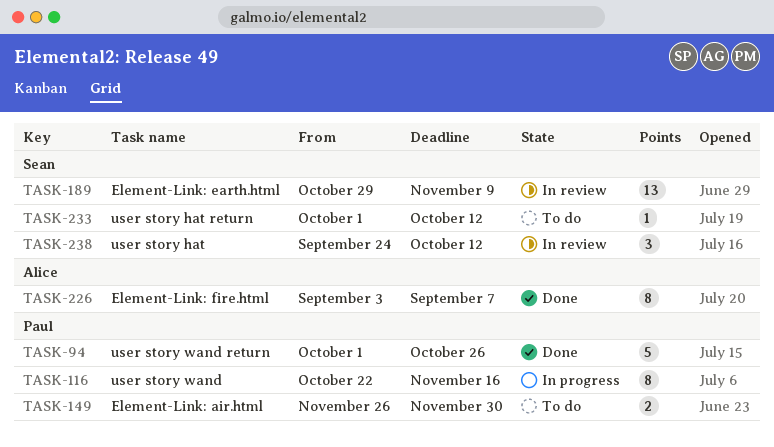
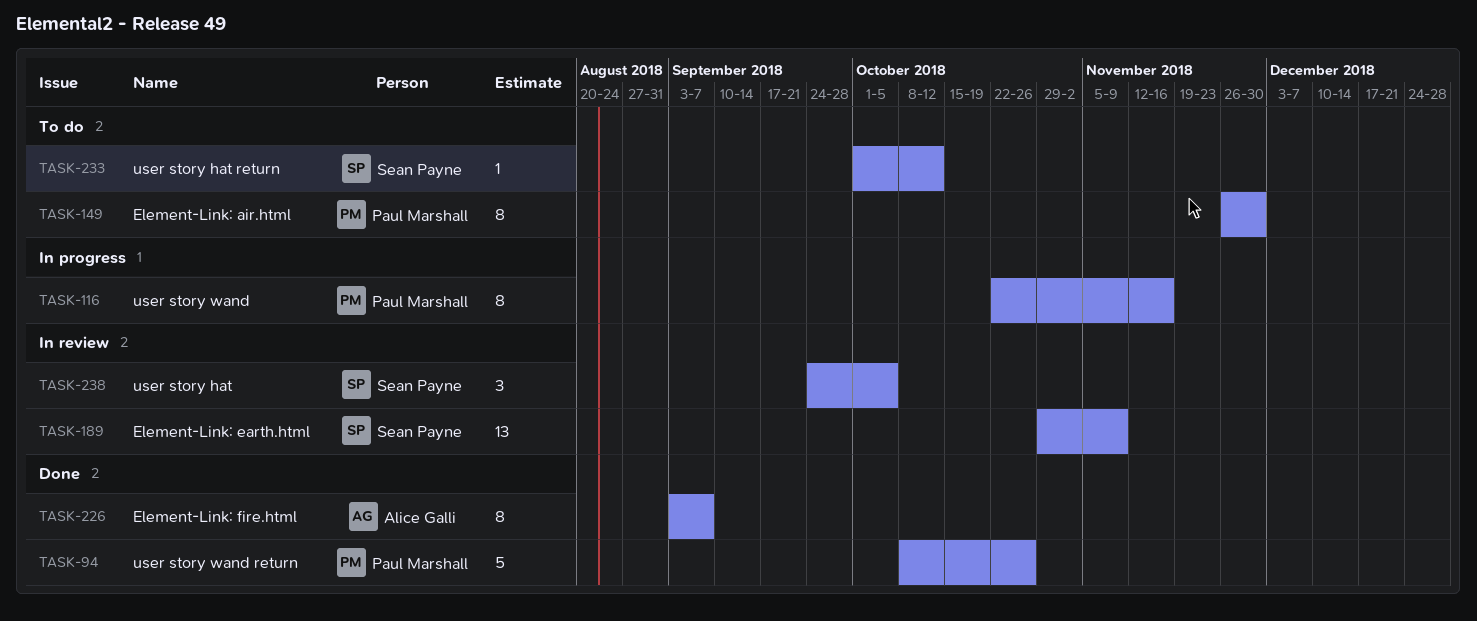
TASK-94, start: Oct 1 -> Oct 8
TASK-149, estimate: 2 -> 8
TASK-238, due: Oct 12 -> Oct 5

